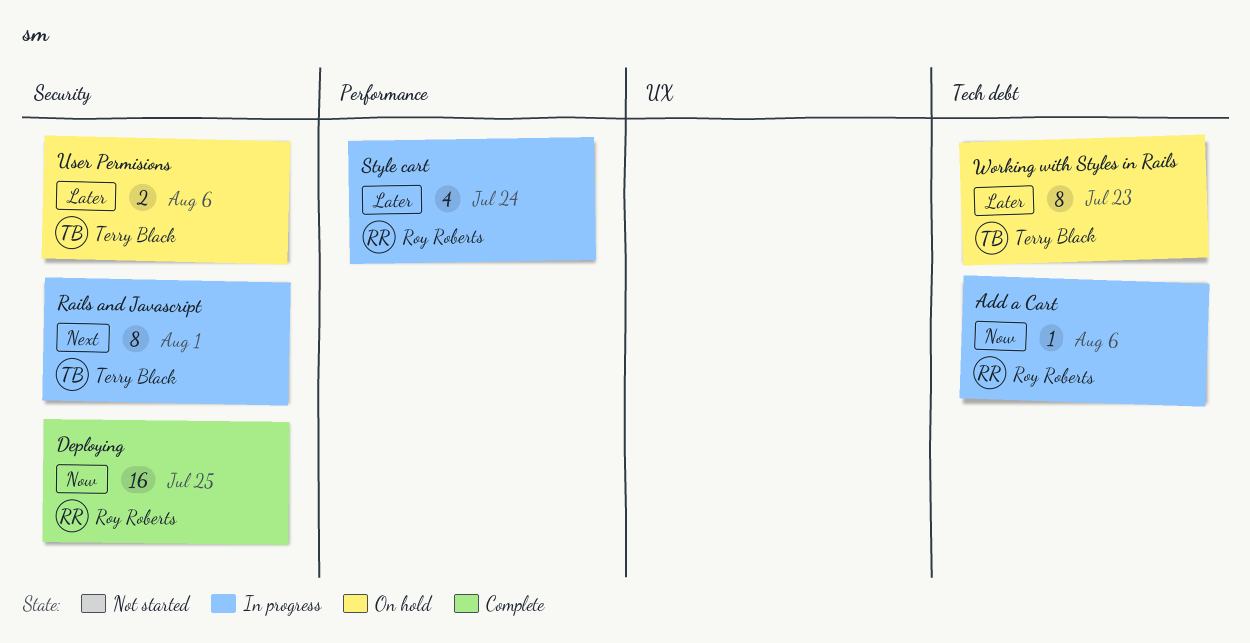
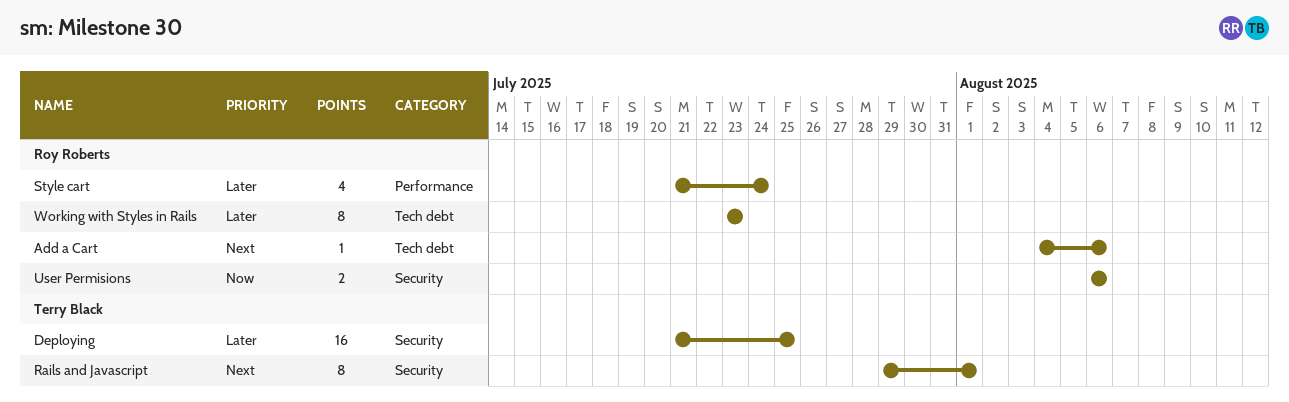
Add a Cart, priority: Now -> Next
Deploying, owner: Roy Roberts -> Terry Black
Deploying, priority: Now -> Later
User Permisions, owner: Terry Black -> Roy Roberts
User Permisions, priority: Later -> Now
Working with Styles in Rails, owner: Terry Black -> Roy Roberts

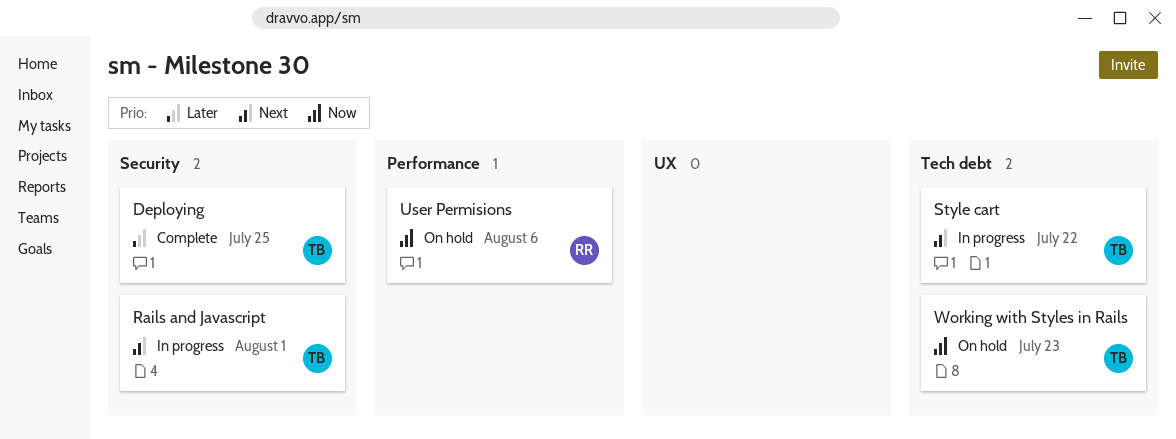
Add a Cart: present -> none
Style cart, owner: Roy Roberts -> Terry Black
Style cart, priority: Later -> Next
Style cart, label: Performance -> Tech debt
Style cart, due: Jul 24 -> Jul 22
User Permisions, label: Security -> Performance
Working with Styles in Rails, owner: Roy Roberts -> Terry Black
Working with Styles in Rails, priority: Later -> Now

